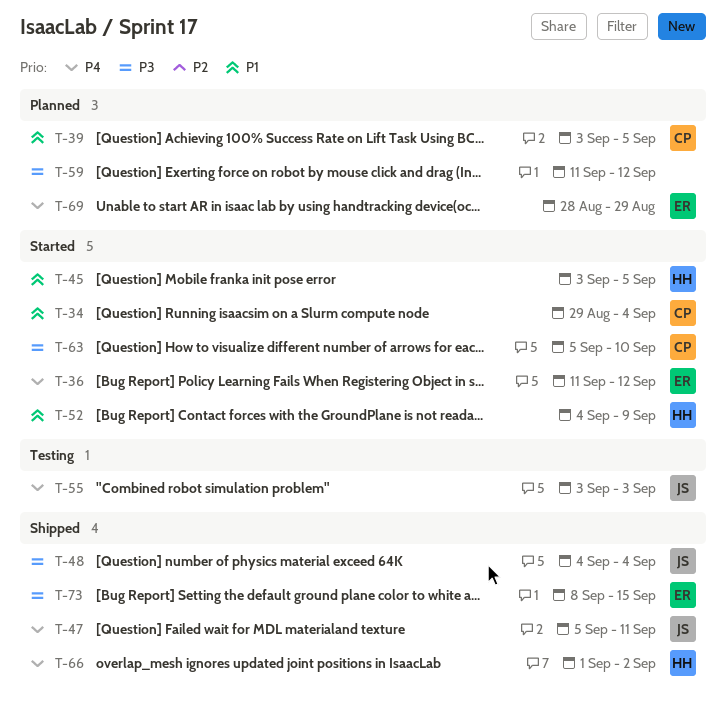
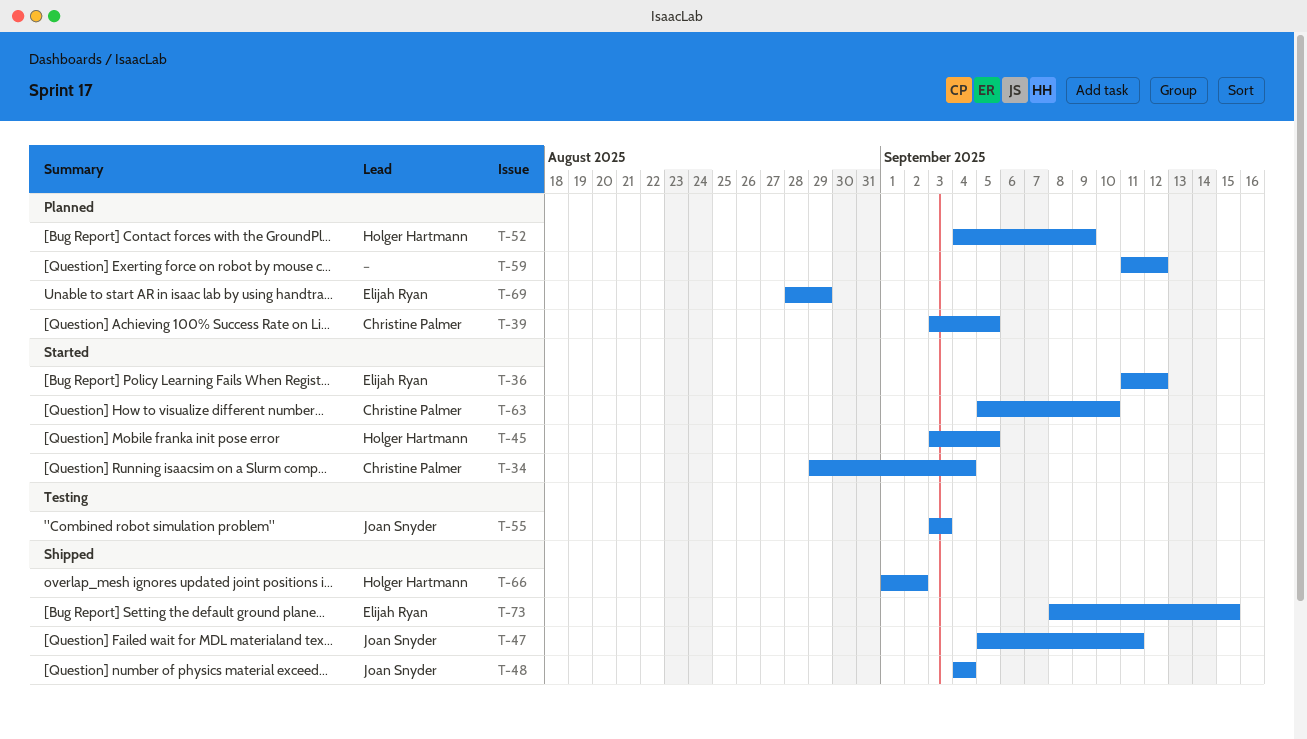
T-52, status: Started -> Planned

